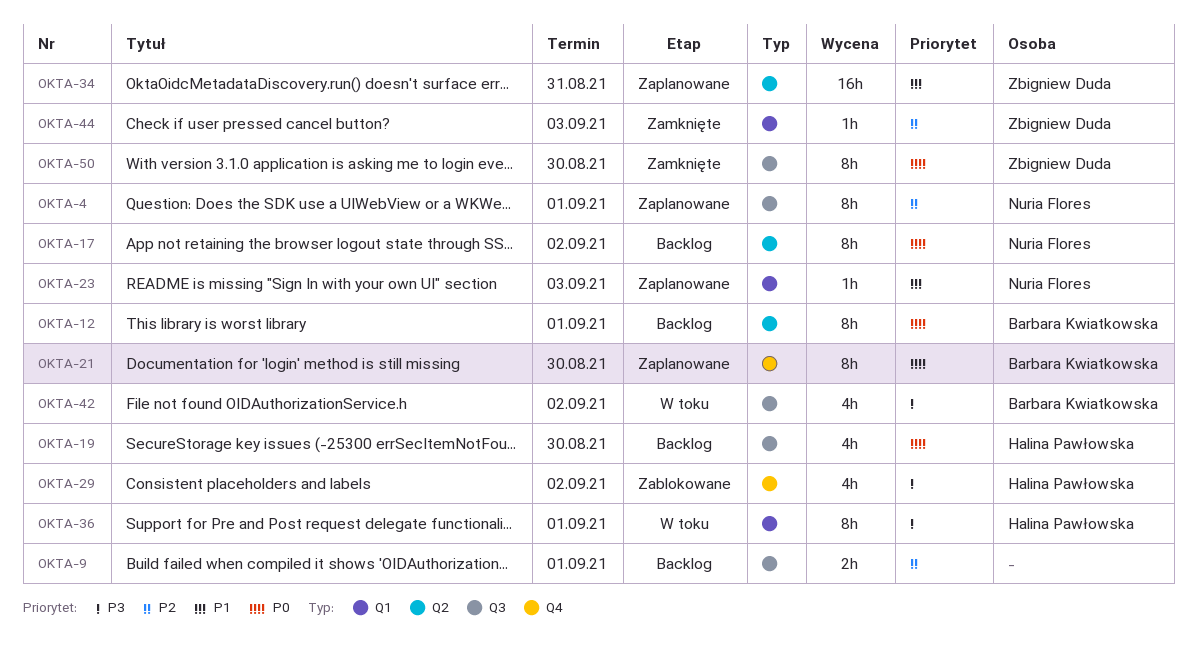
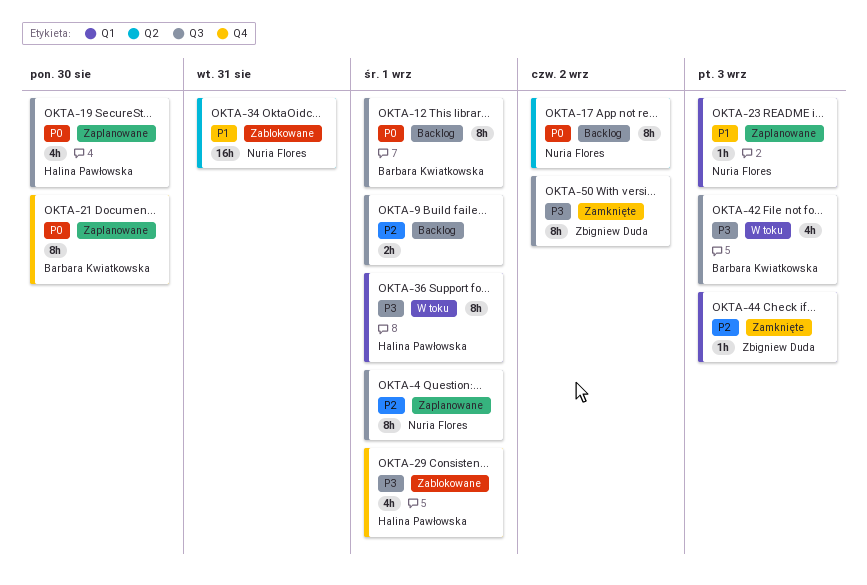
OKTA-12, label: Q2 -> Q3
OKTA-19, status: Backlog -> Zaplanowane
OKTA-29, due: Sep 2 -> Sep 1
OKTA-34, status: Zaplanowane -> Zablokowane
OKTA-34, owner: Zbigniew Duda -> Nuria Flores
OKTA-42, due: Sep 2 -> Sep 3
OKTA-50, priority: P0 -> P3
OKTA-50, due: Aug 30 -> Sep 2

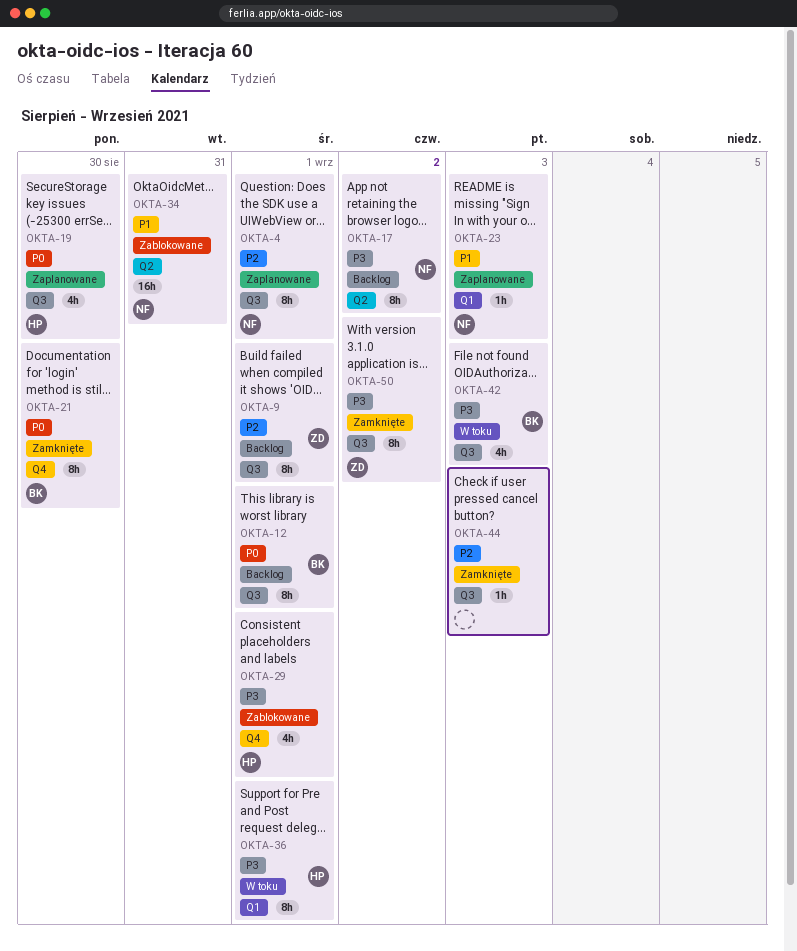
OKTA-9, owner: none -> Zbigniew Duda
OKTA-9, estimate: 2h -> 8h
OKTA-17, priority: P0 -> P3
OKTA-21, status: Zaplanowane -> Zamknięte
OKTA-44, owner: Zbigniew Duda -> none
OKTA-44, label: Q1 -> Q3

